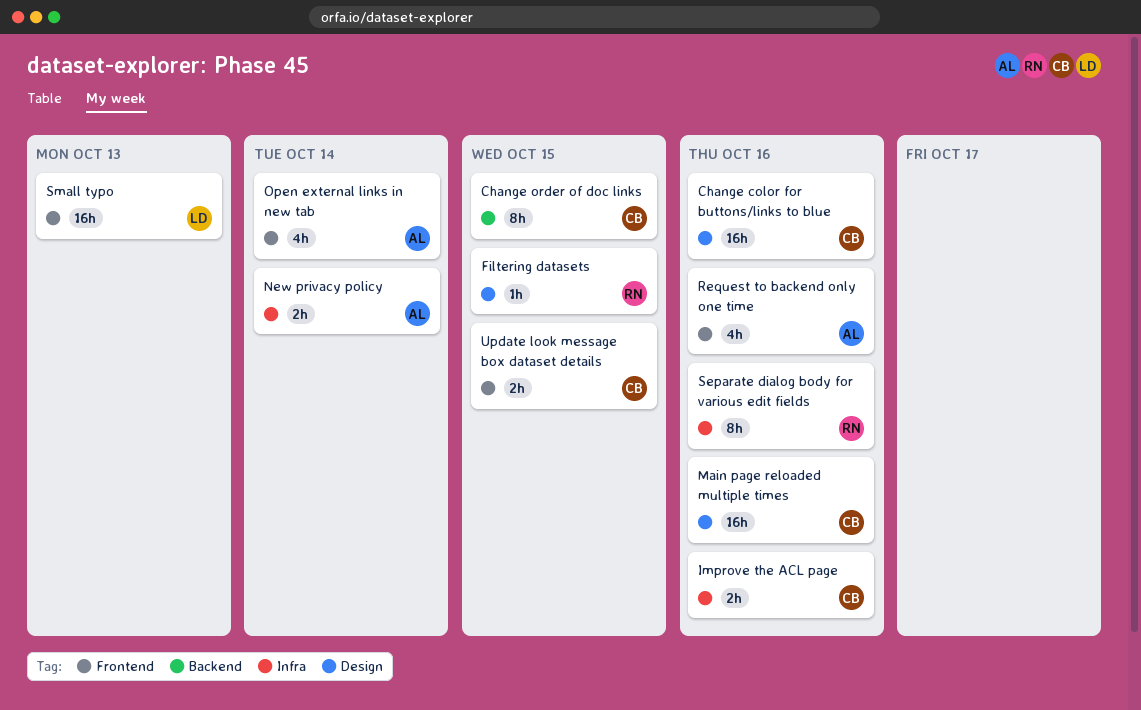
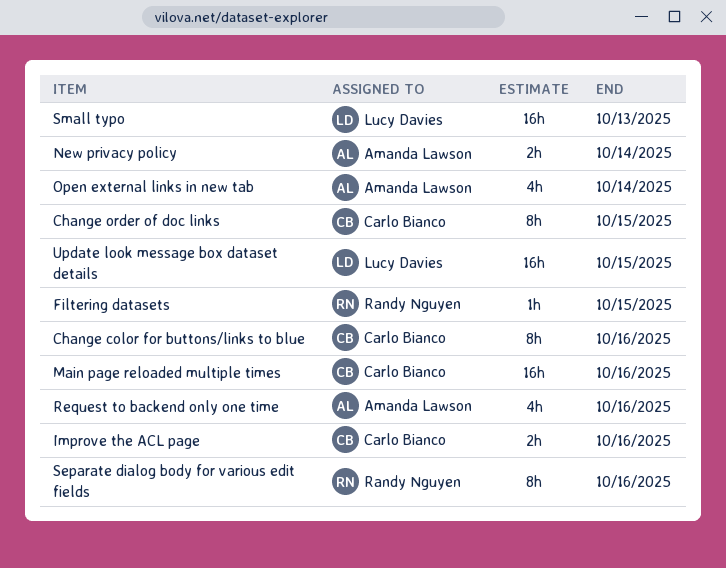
Change color for buttons/links to blue, estimate: 16h -> 8h
Update look message box dataset details, owner: Carlo Bianco -> Lucy Davies
Update look message box dataset details, estimate: 2h -> 16h

